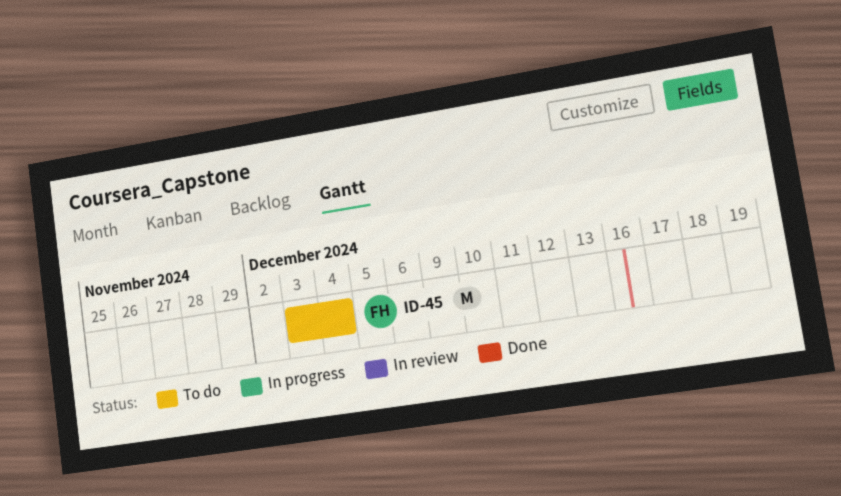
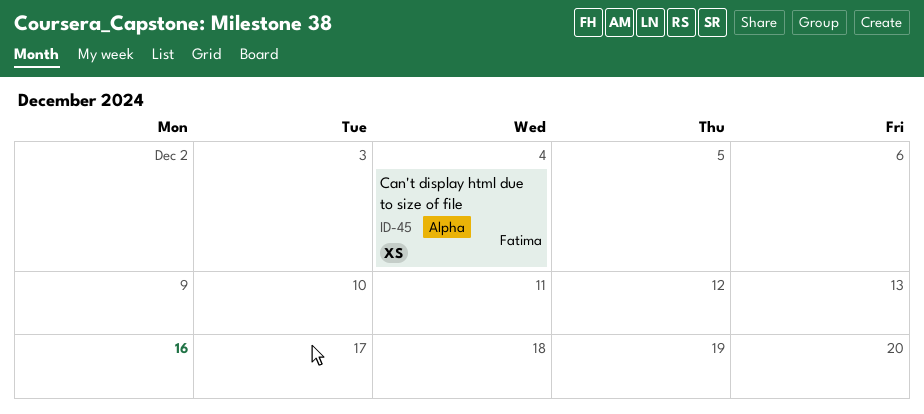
ID-45, estimate: M -> XS

